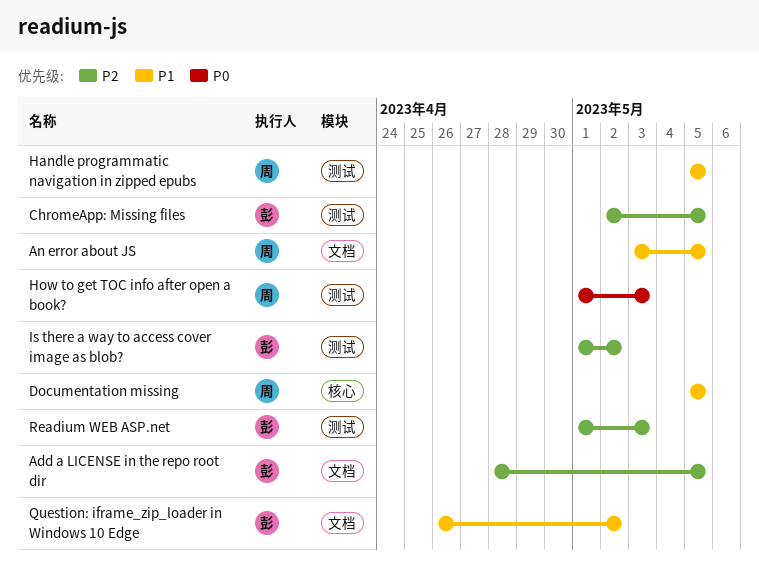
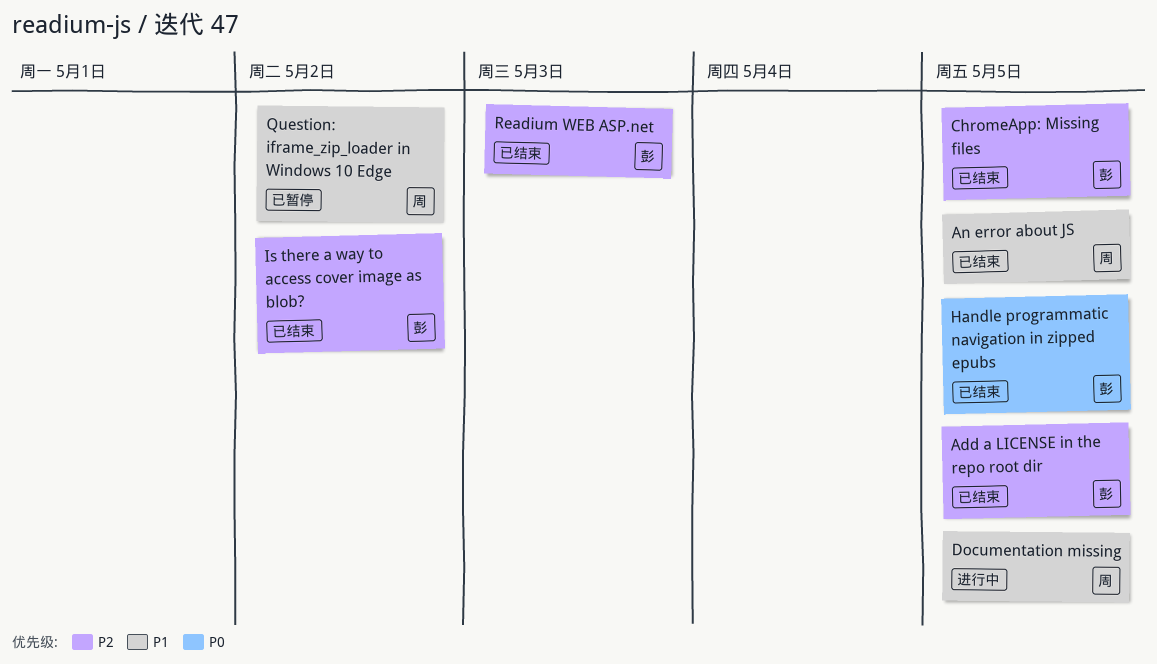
Handle programmatic navigation in zipped epubs, owner: 周 -> 彭
Handle programmatic navigation in zipped epubs, priority: P1 -> P0
How to get TOC info after open a book?: present -> none
Question: iframe_zip_loader in Windows 10 Edge, owner: 彭 -> 周

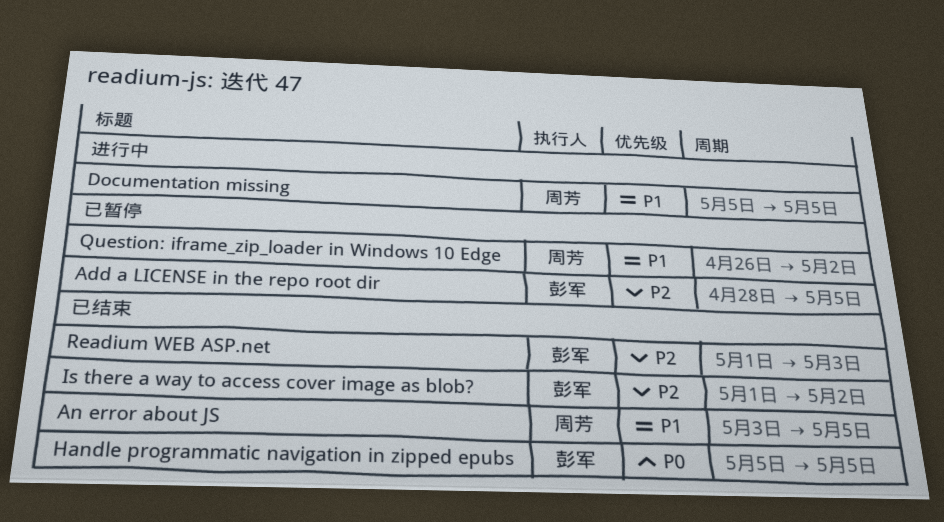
Add a LICENSE in the repo root dir, status: 已结束 -> 已暂停
ChromeApp: Missing files: present -> none

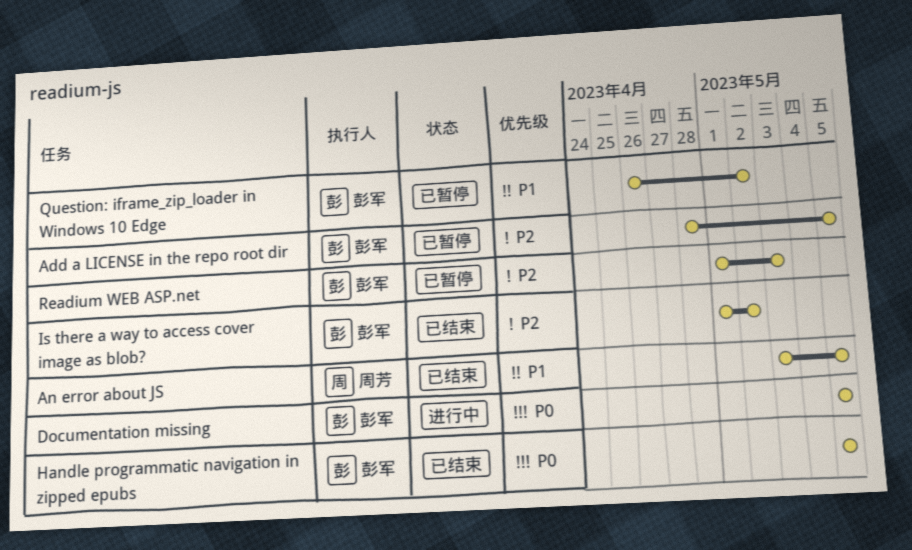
Documentation missing, owner: 周芳 -> 彭军
Documentation missing, priority: P1 -> P0
Question: iframe_zip_loader in Windows 10 Edge, owner: 周芳 -> 彭军
Readium WEB ASP.net, status: 已结束 -> 已暂停

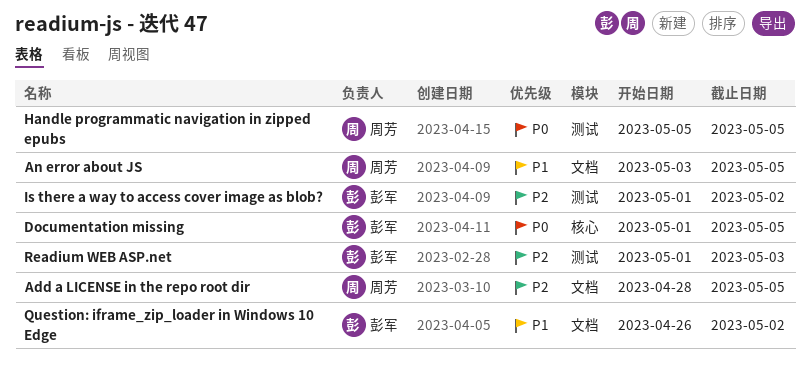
Add a LICENSE in the repo root dir, owner: 彭军 -> 周芳
Documentation missing, start: May 5 -> May 1
Handle programmatic navigation in zipped epubs, owner: 彭军 -> 周芳

